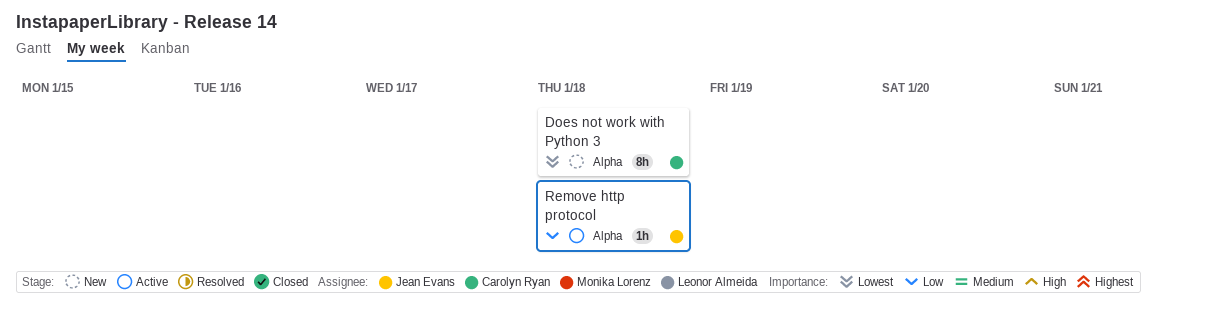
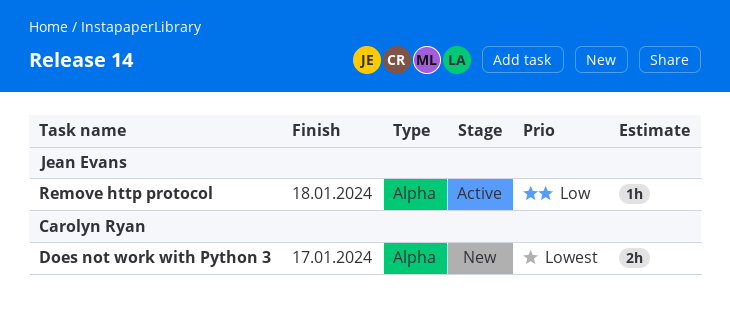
Does not work with Python 3, estimate: 8h -> 2h
Does not work with Python 3, due: Jan 18 -> Jan 17

